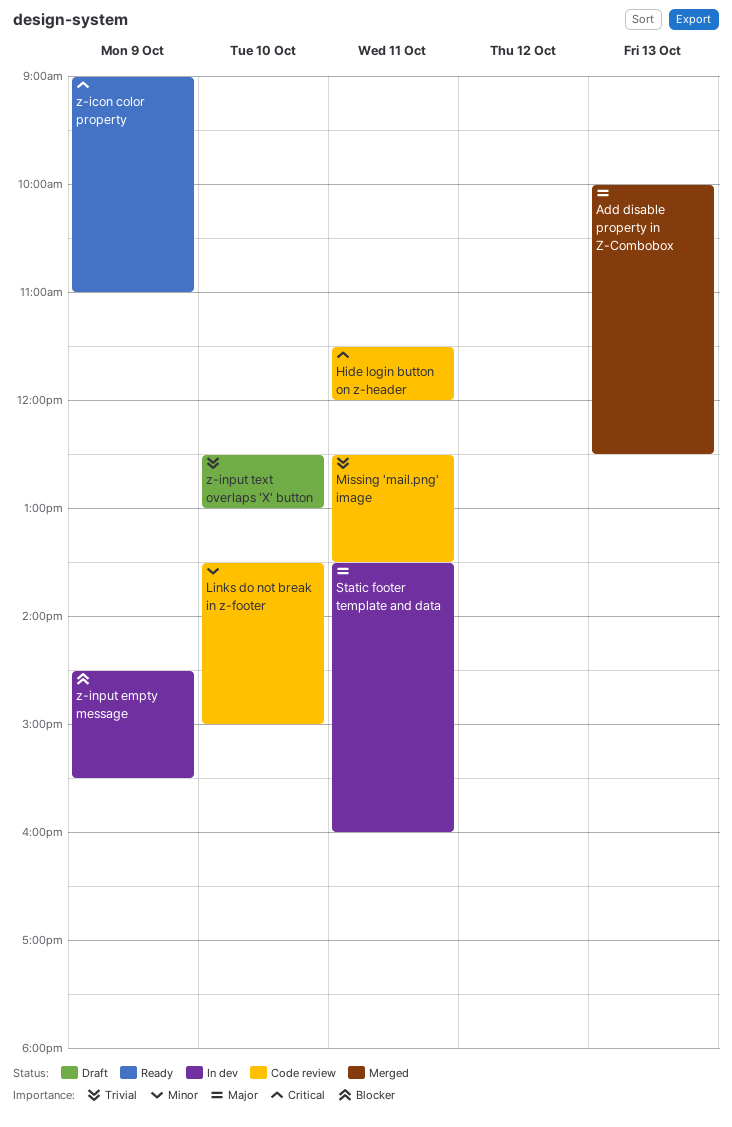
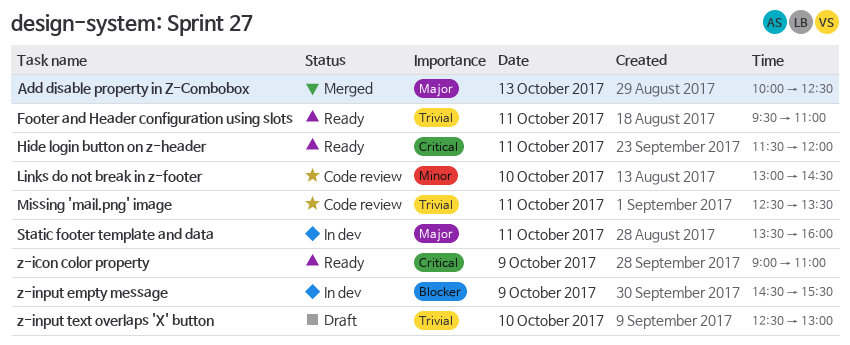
Footer and Header configuration using slots: none -> present
Hide login button on z-header, status: Code review -> Ready
Links do not break in z-footer, begins: 13:30 -> 13:00
Links do not break in z-footer, ends: 15:00 -> 14:30

